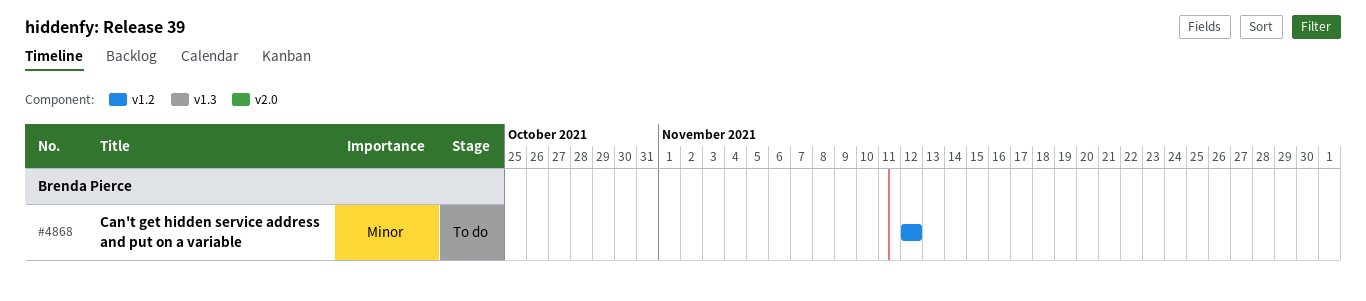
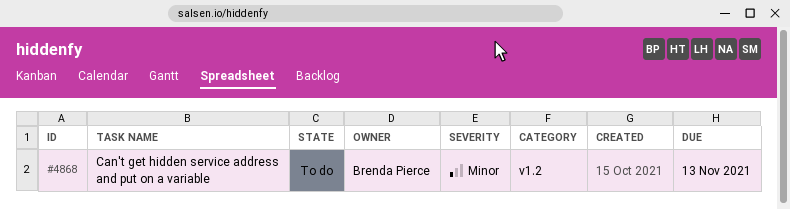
#4868, due: Nov 12 -> Nov 13

